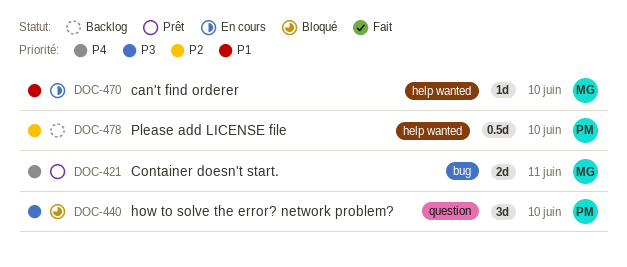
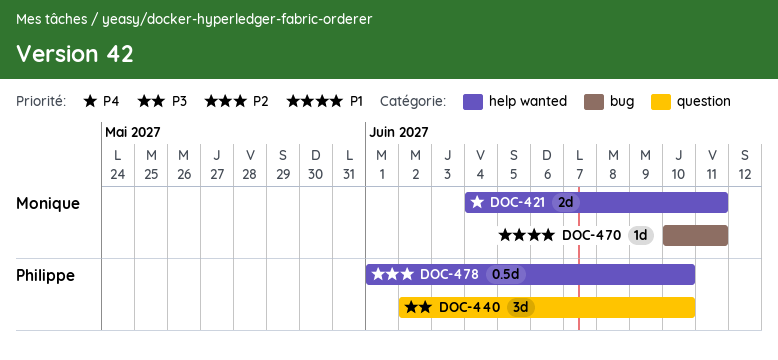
DOC-421, label: bug -> help wanted
DOC-470, label: help wanted -> bug
DOC-470, due: Jun 10 -> Jun 11

